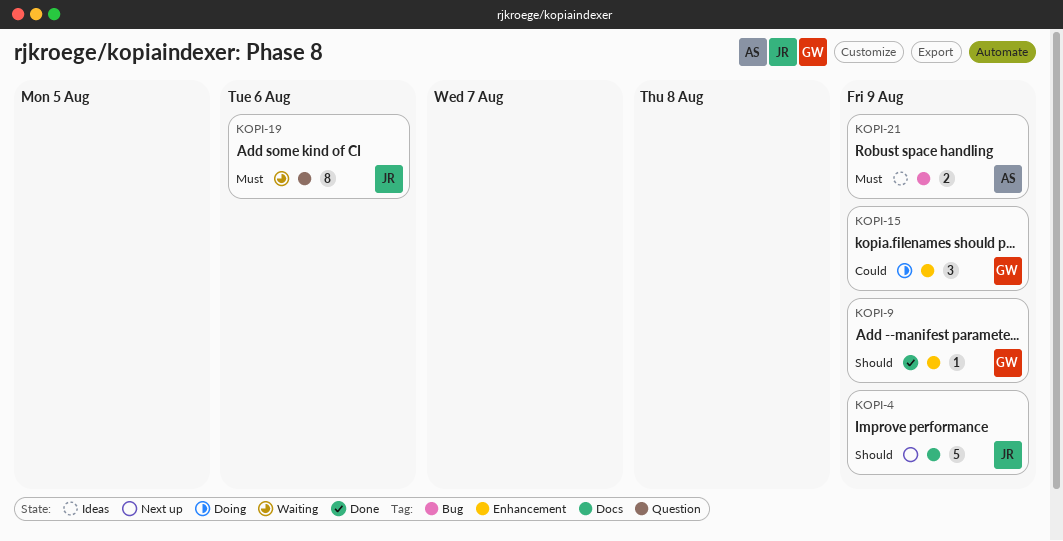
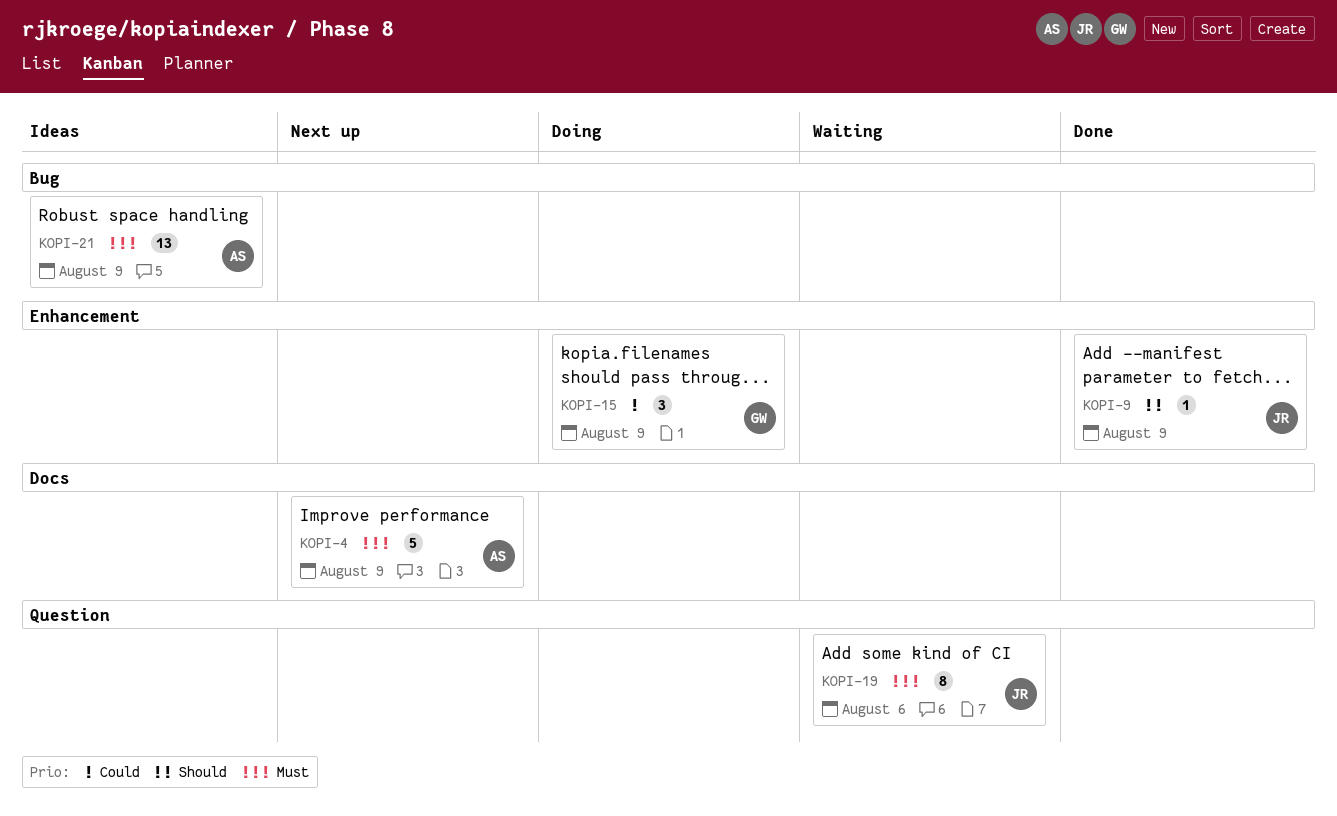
KOPI-4, owner: JR -> AS
KOPI-4, priority: Should -> Must
KOPI-9, owner: GW -> JR
KOPI-21, estimate: 2 -> 13

